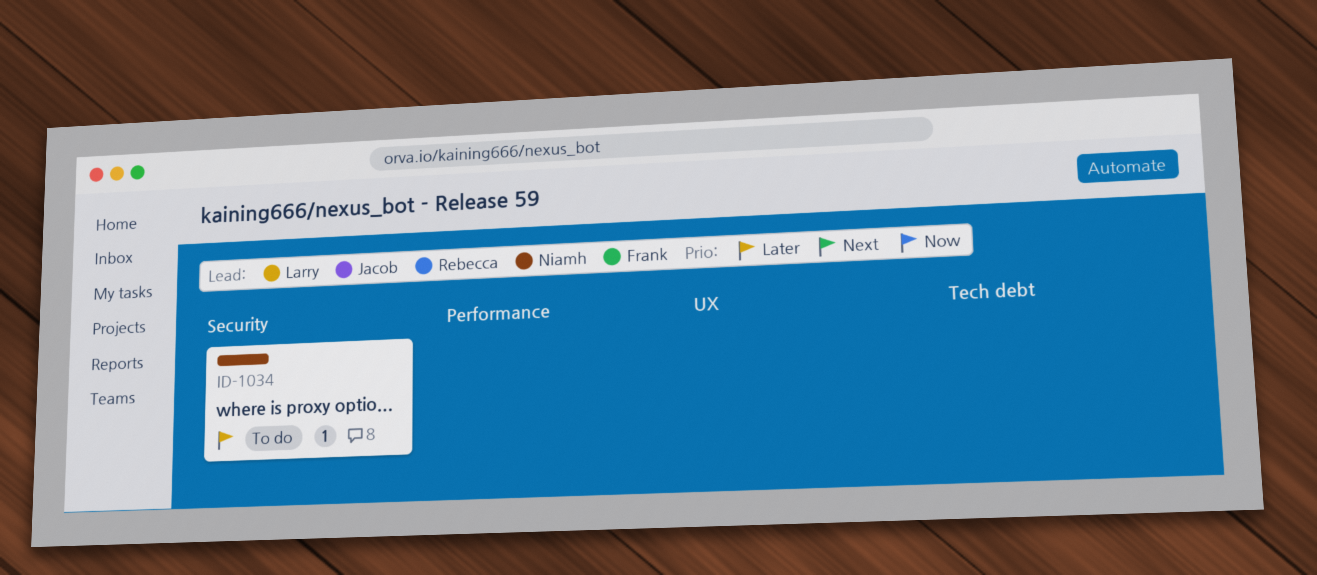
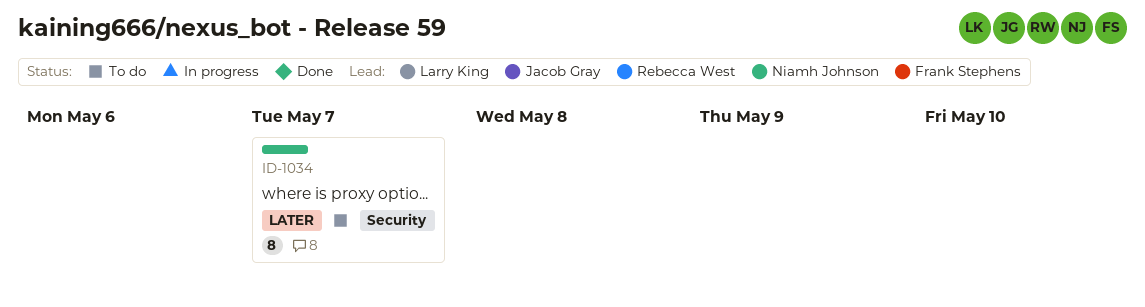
ID-1034, estimate: 1 -> 8

